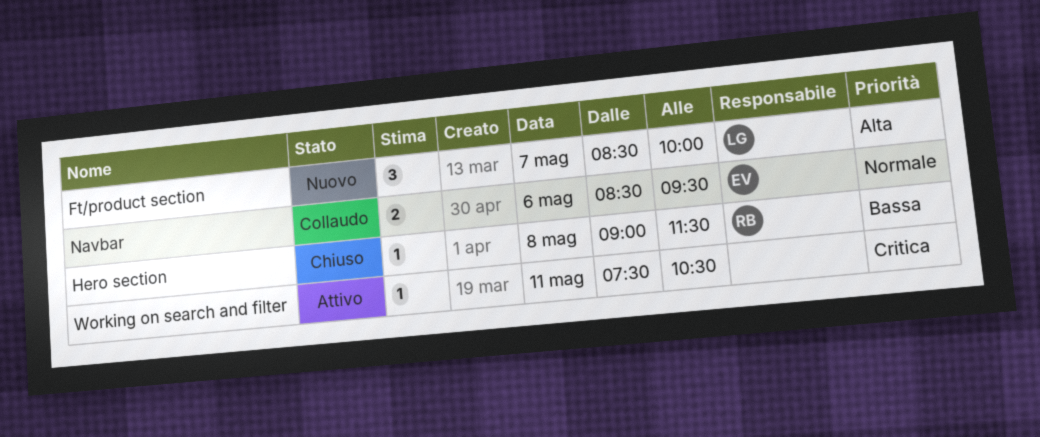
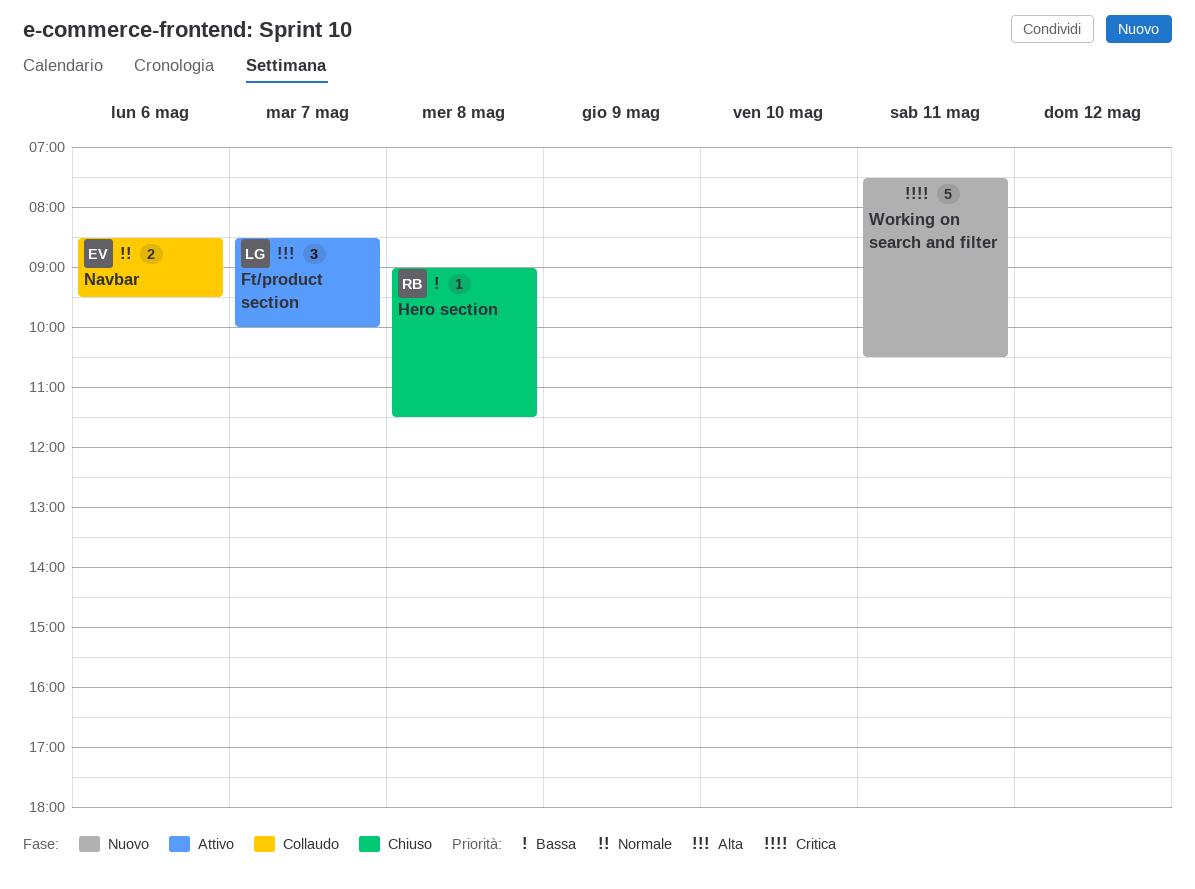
Ft/product section, status: Nuovo -> Attivo
Working on search and filter, status: Attivo -> Nuovo
Working on search and filter, estimate: 1 -> 5

